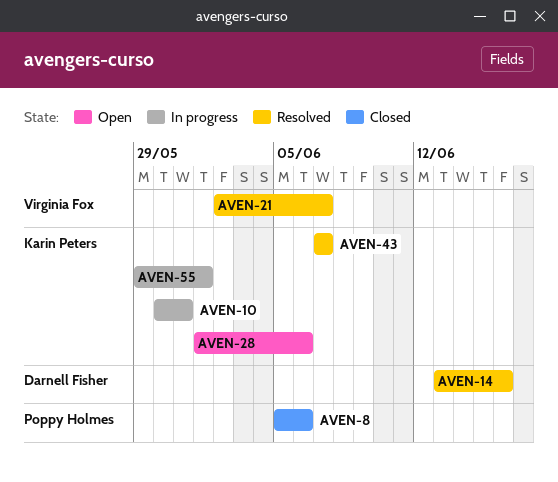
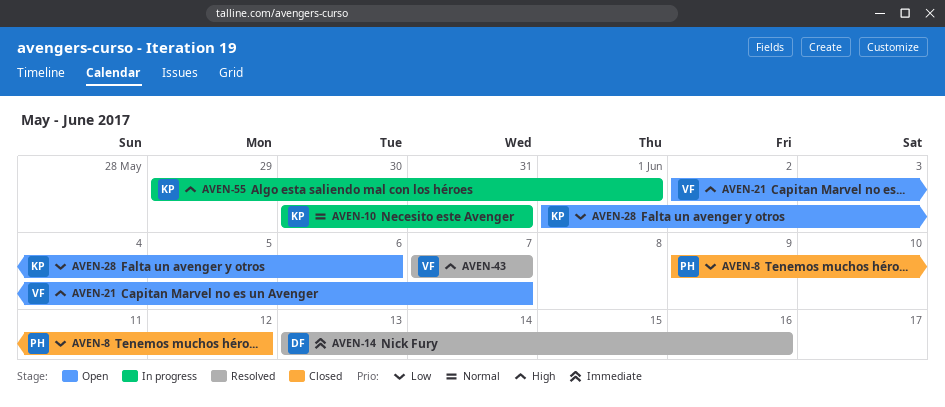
AVEN-8, start: Jun 5 -> Jun 9
AVEN-8, due: Jun 6 -> Jun 12
AVEN-21, status: Resolved -> Open
AVEN-43, owner: Karin Peters -> Virginia Fox

